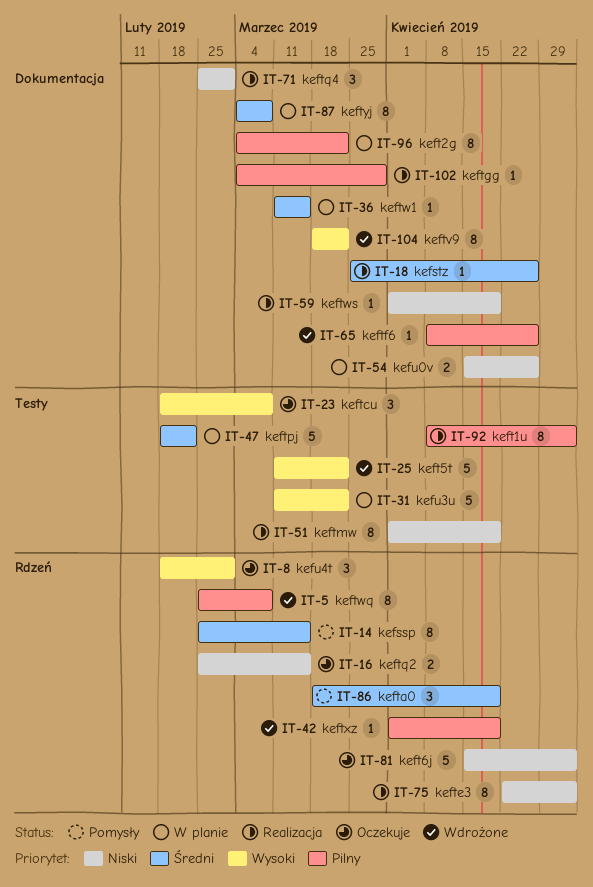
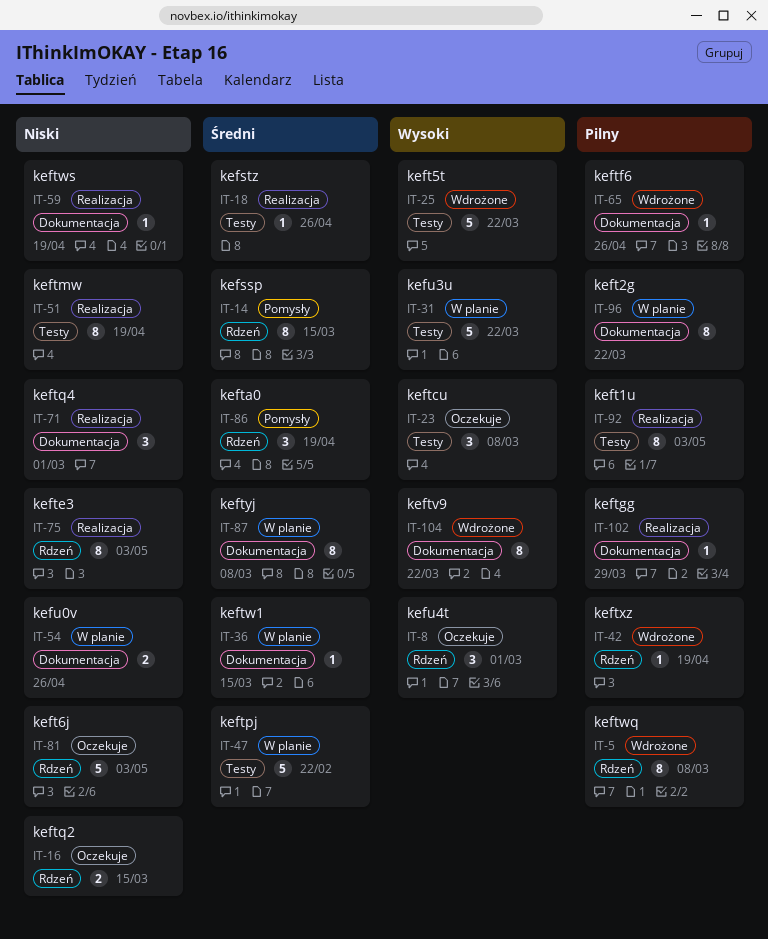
IT-18, label: Dokumentacja -> Testy

